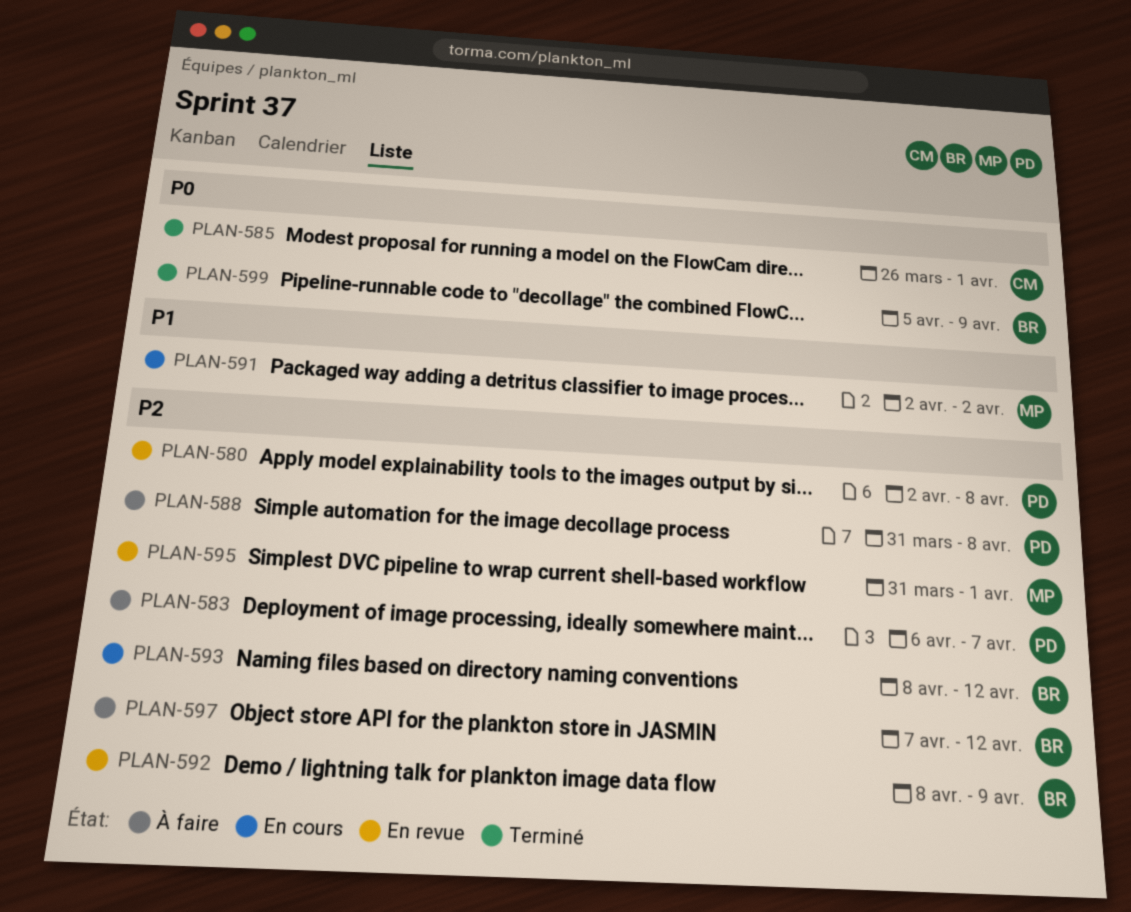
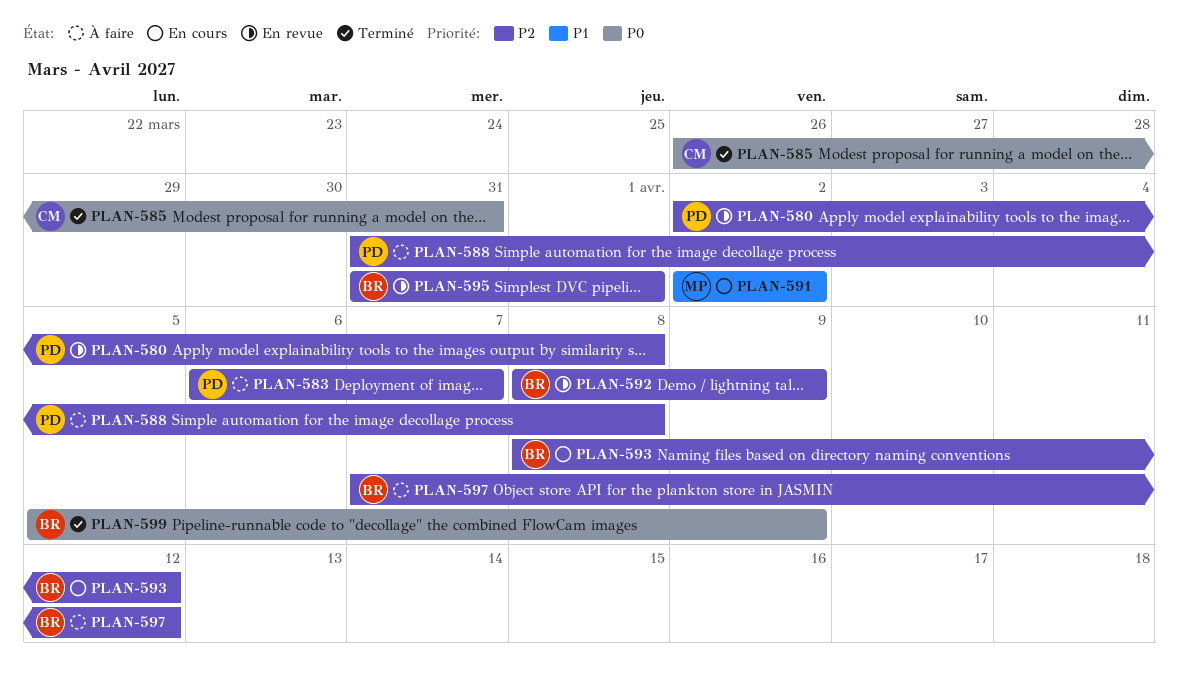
PLAN-585, due: Apr 1 -> Mar 31
PLAN-595, owner: MP -> BR

